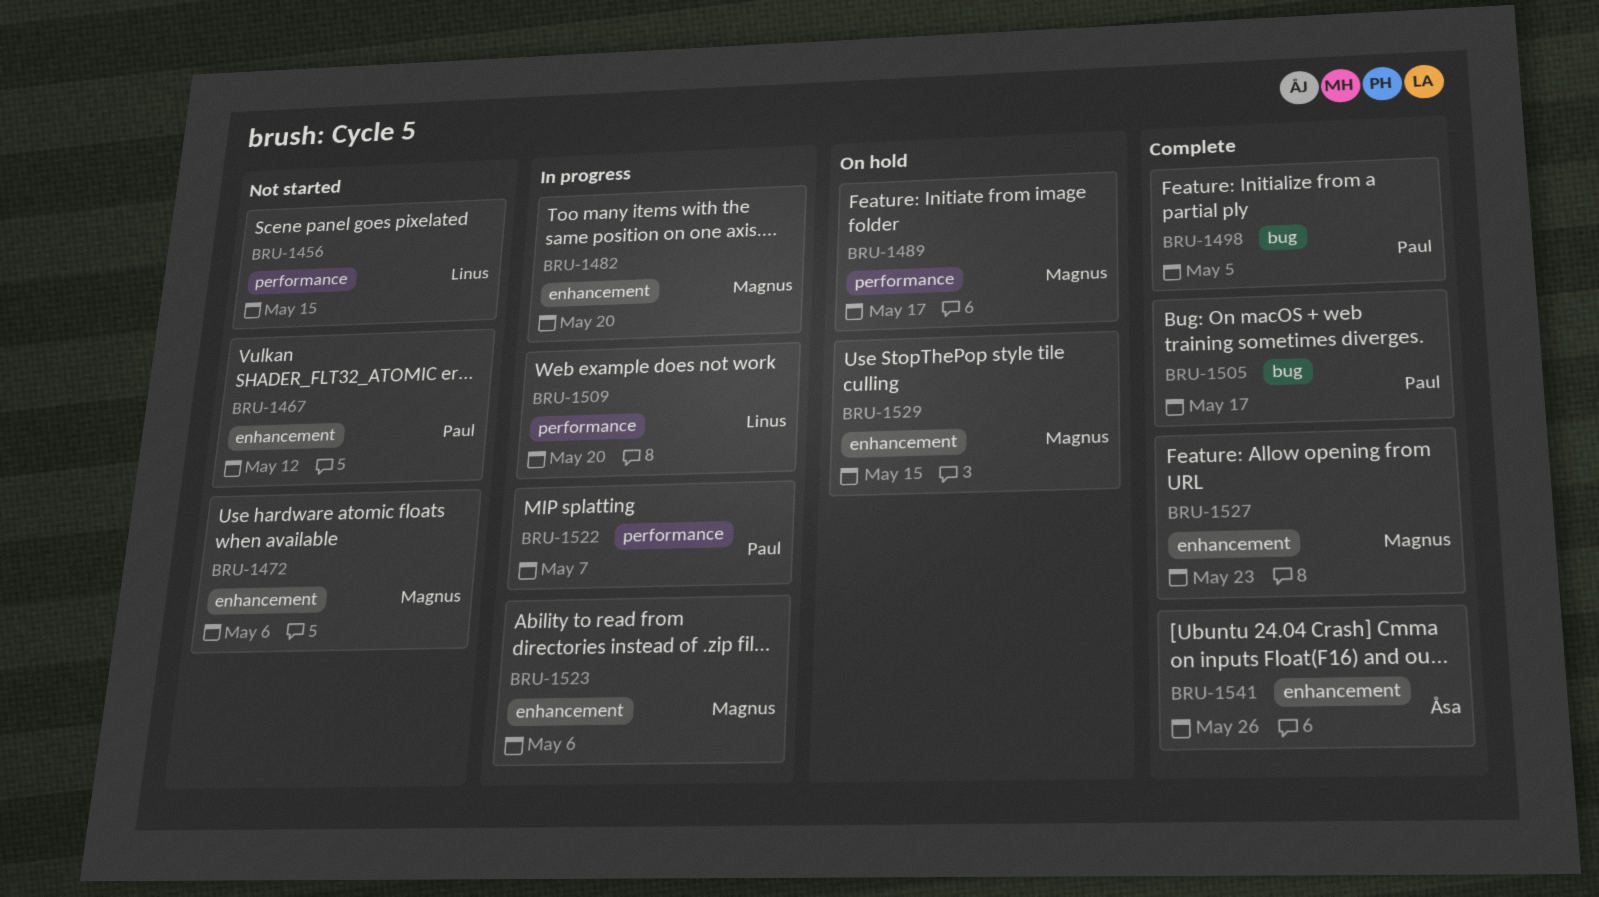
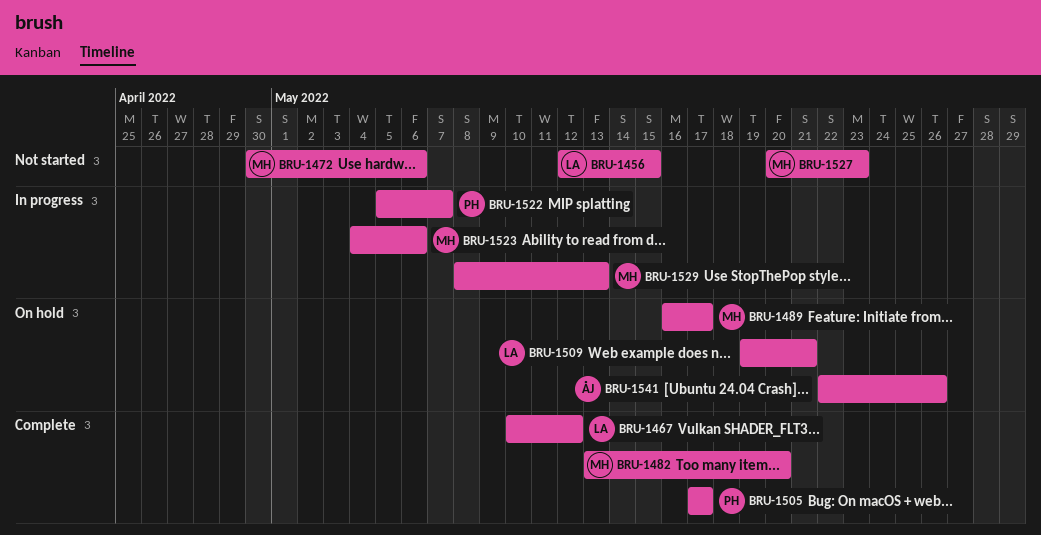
BRU-1467, status: Not started -> Complete
BRU-1467, owner: Paul -> Linus
BRU-1482, status: In progress -> Complete
BRU-1498: present -> none
BRU-1509, status: In progress -> On hold
BRU-1509, due: May 20 -> May 21
BRU-1527, status: Complete -> Not started
BRU-1529, status: On hold -> In progress
BRU-1529, due: May 15 -> May 13
BRU-1541, status: Complete -> On hold

